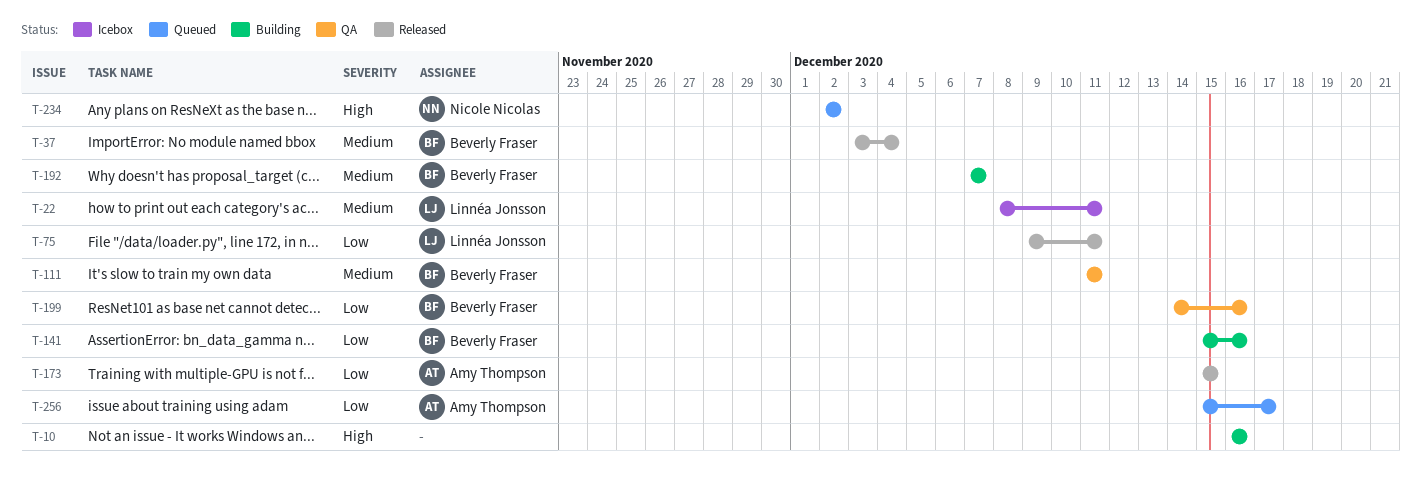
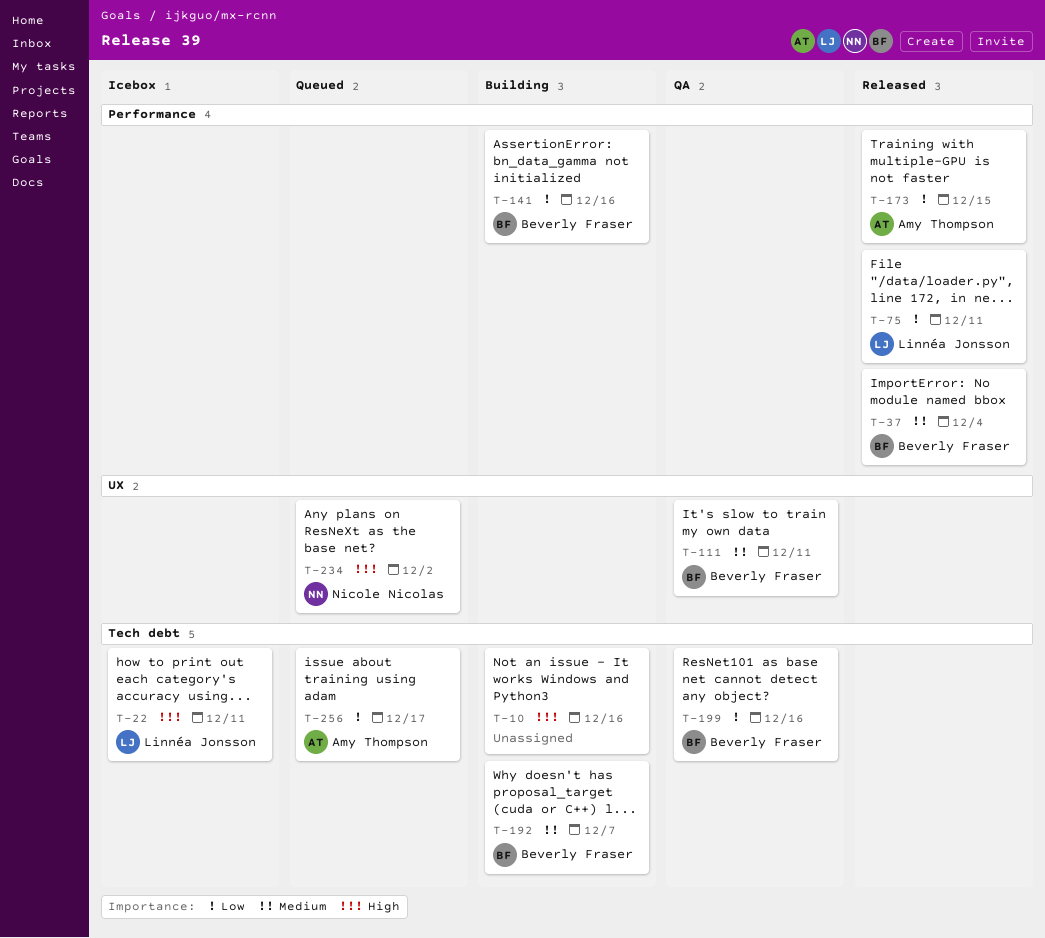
T-22, priority: Medium -> High

